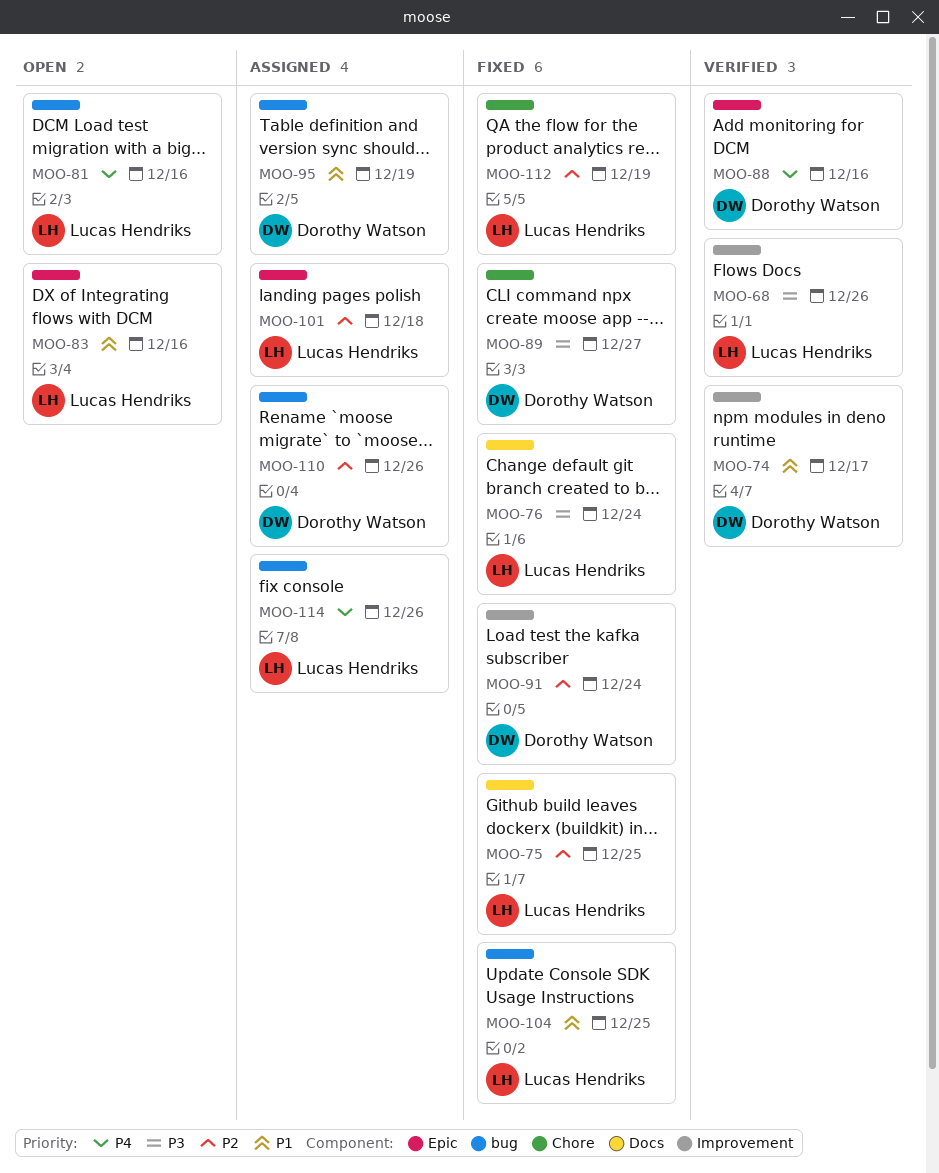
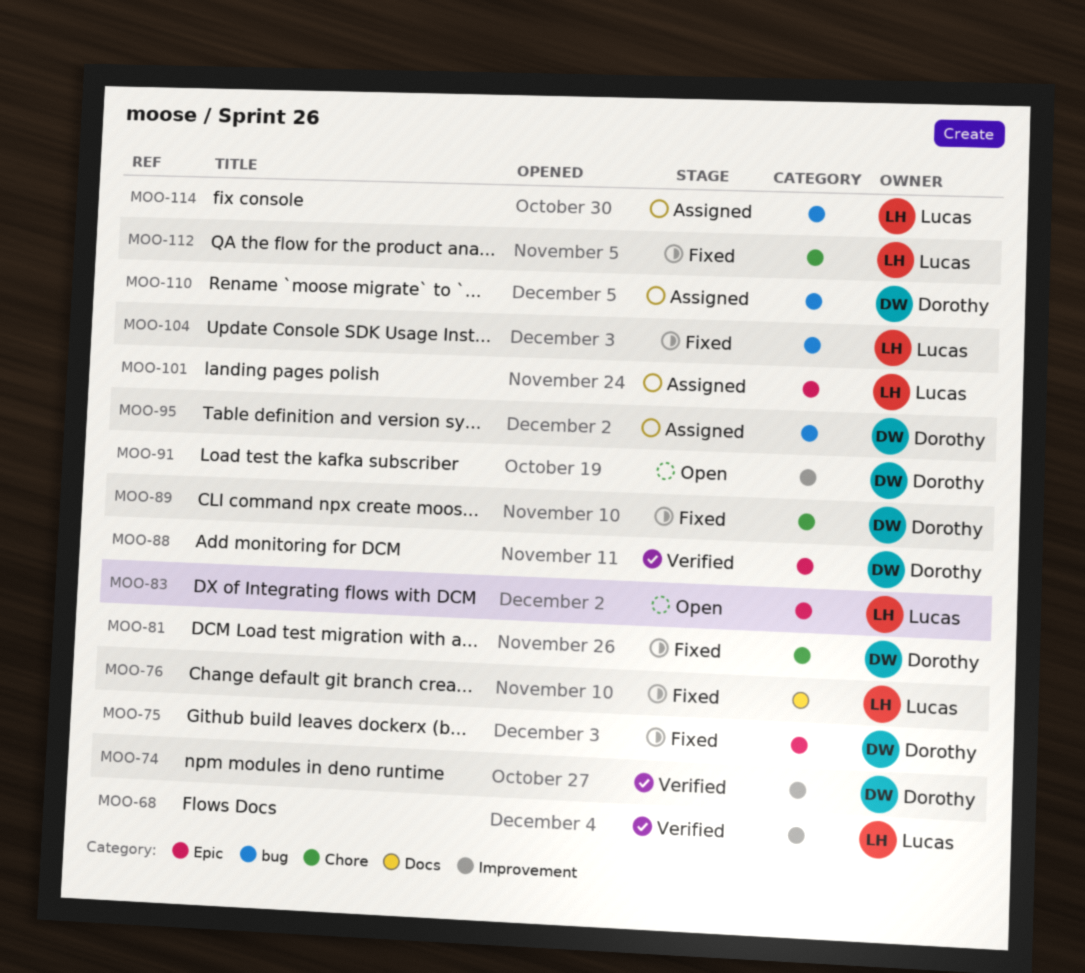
MOO-75, owner: Lucas Hendriks -> Dorothy Watson
MOO-75, label: Docs -> Epic
MOO-81, status: Open -> Fixed
MOO-81, owner: Lucas Hendriks -> Dorothy Watson
MOO-81, label: bug -> Chore
MOO-91, status: Fixed -> Open

